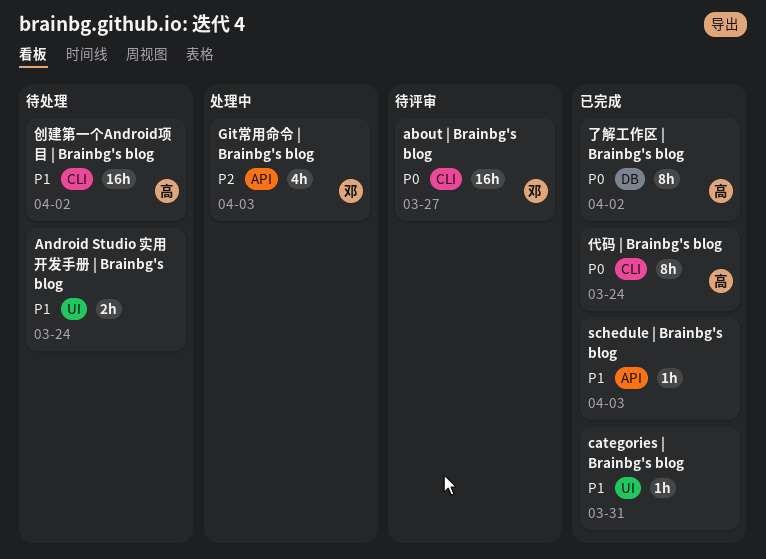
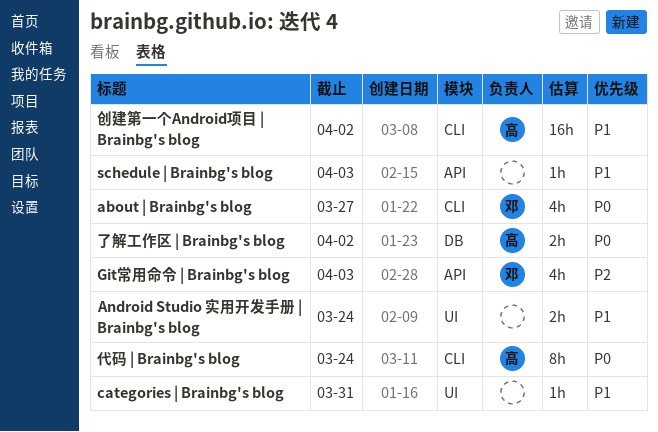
about | Brainbg's blog, estimate: 16h -> 4h
了解工作区 | Brainbg's blog, estimate: 8h -> 2h

